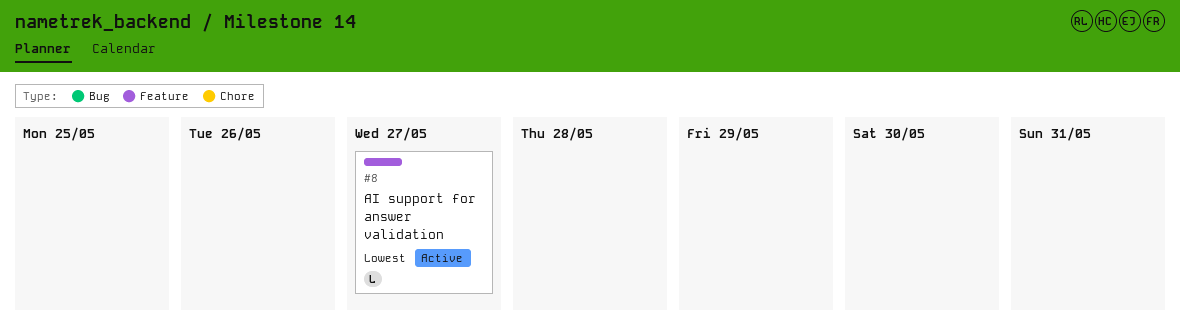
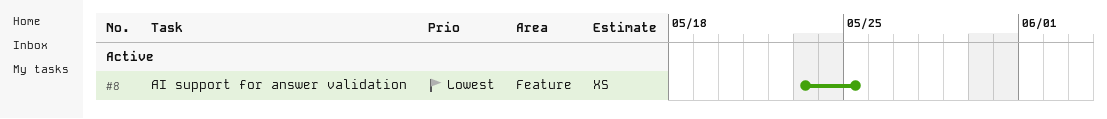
#8, estimate: L -> XS
#8, due: May 27 -> May 25

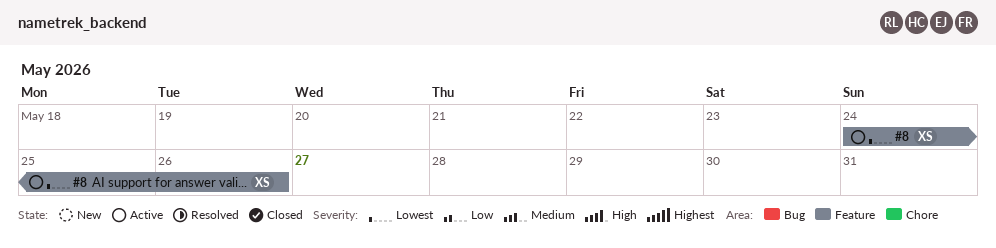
#8, start: May 23 -> May 24
#8, due: May 25 -> May 26

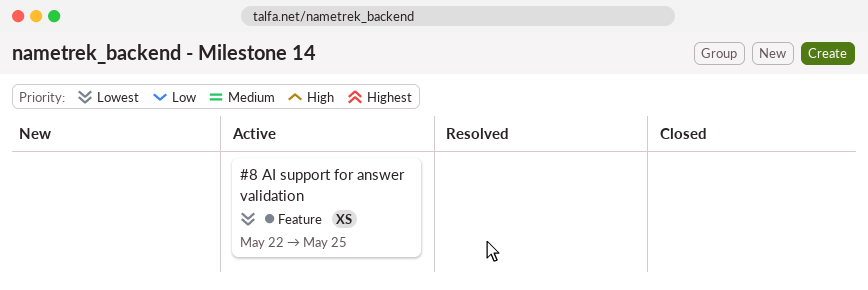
#8, start: May 24 -> May 22
#8, due: May 26 -> May 25

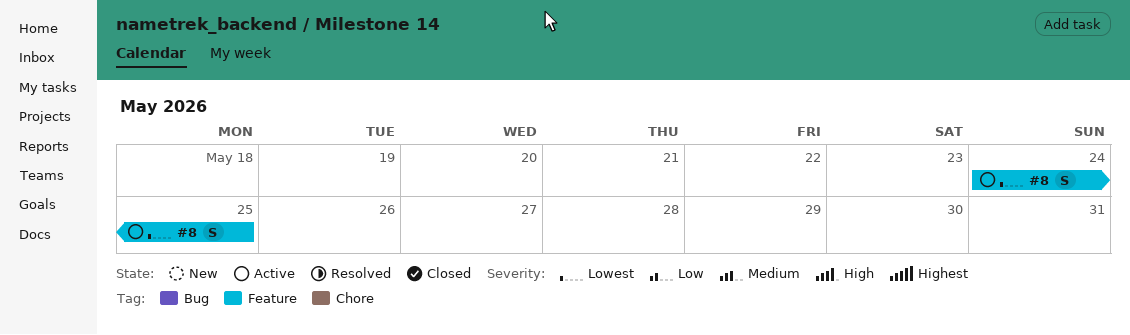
#8, estimate: XS -> S
#8, start: May 22 -> May 24

